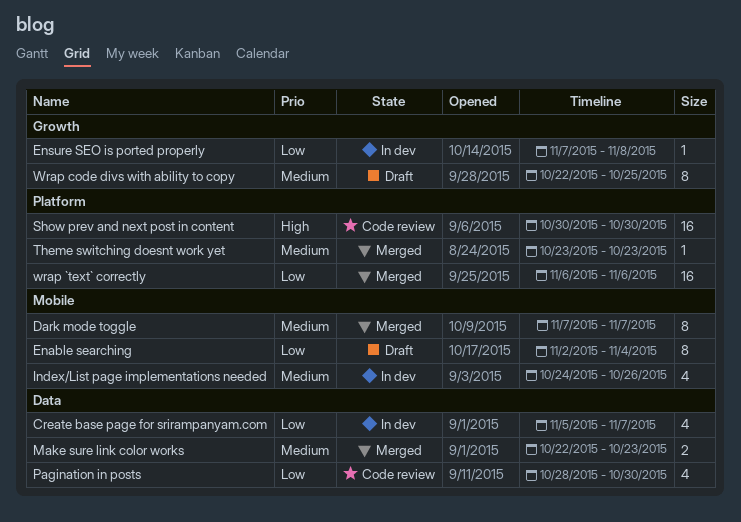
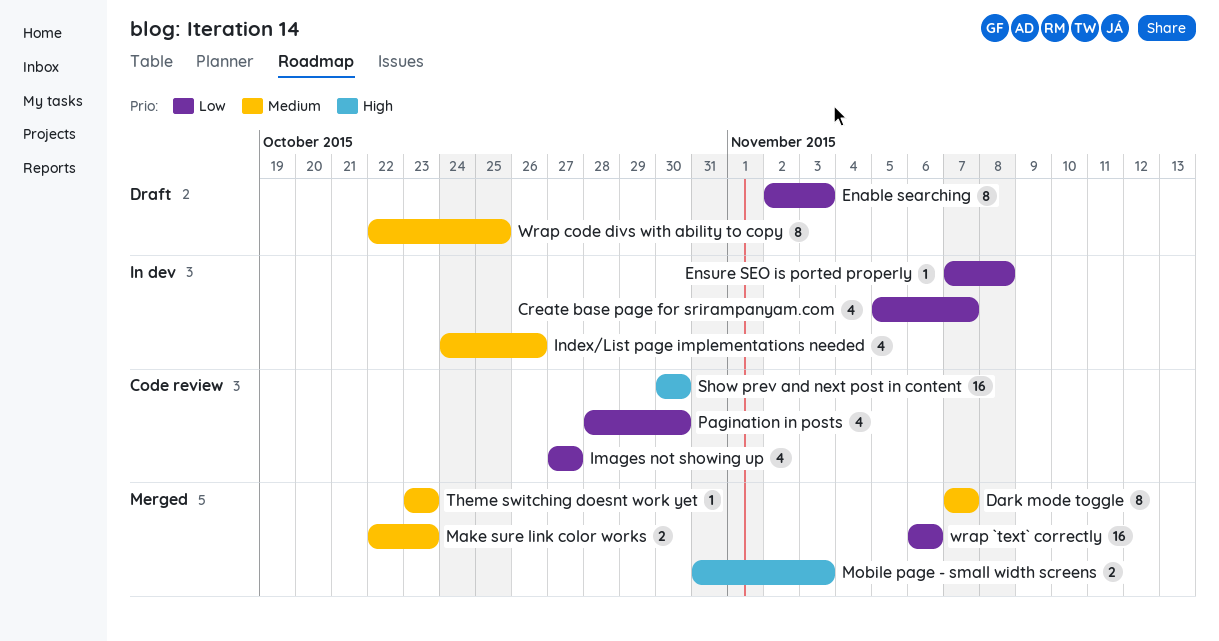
Enable searching, due: Nov 4 -> Nov 3
Images not showing up: none -> present
Mobile page - small width screens: none -> present

